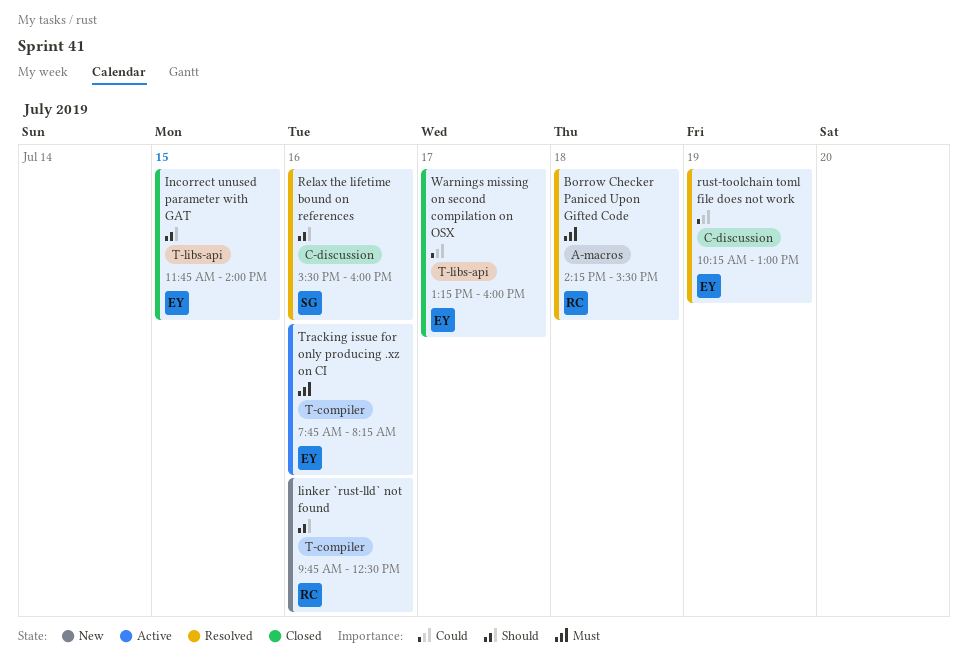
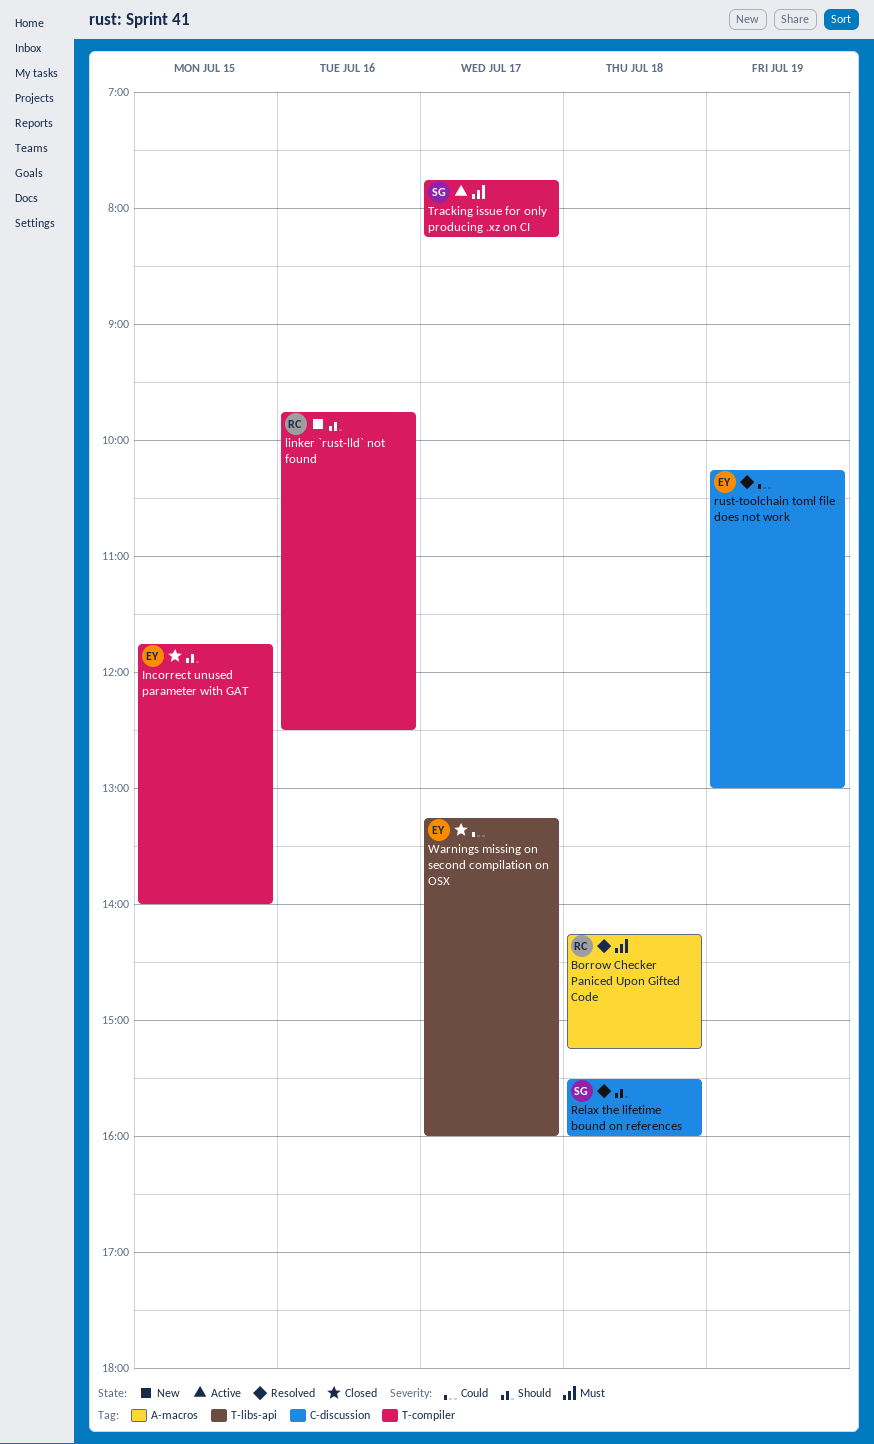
Borrow Checker Paniced Upon Gifted Code, ends: 15:30 -> 15:15
Incorrect unused parameter with GAT, label: T-libs-api -> T-compiler
Relax the lifetime bound on references, day: Jul 16 -> Jul 18
Tracking issue for only producing .xz on CI, owner: EY -> SG
Tracking issue for only producing .xz on CI, day: Jul 16 -> Jul 17

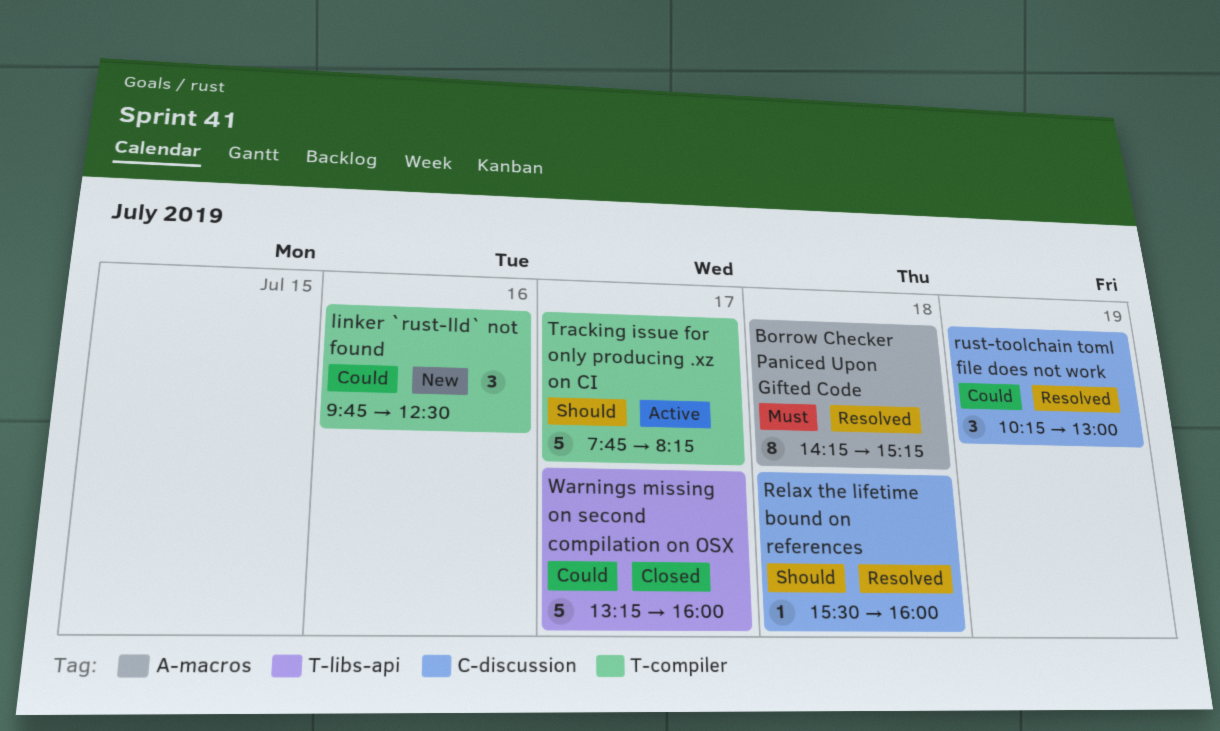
Incorrect unused parameter with GAT: present -> none
linker `rust-lld` not found, priority: Should -> Could
Tracking issue for only producing .xz on CI, priority: Must -> Should

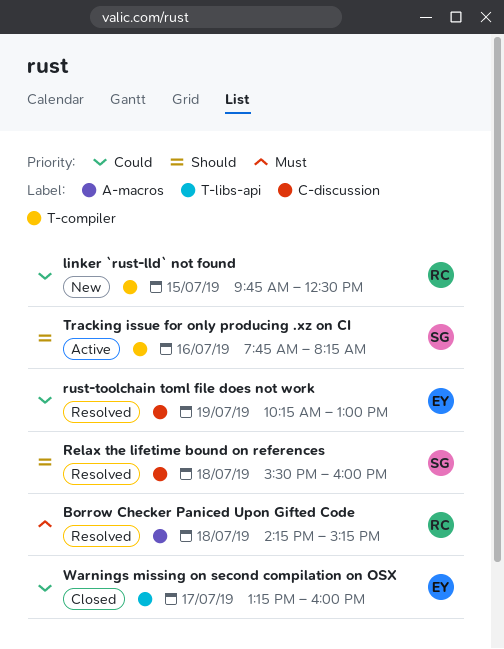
linker `rust-lld` not found, day: Jul 16 -> Jul 15
Tracking issue for only producing .xz on CI, day: Jul 17 -> Jul 16

